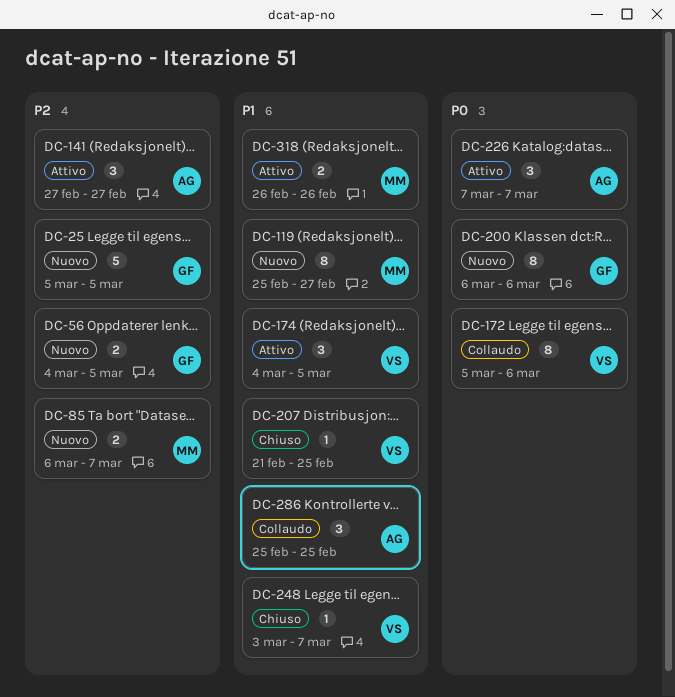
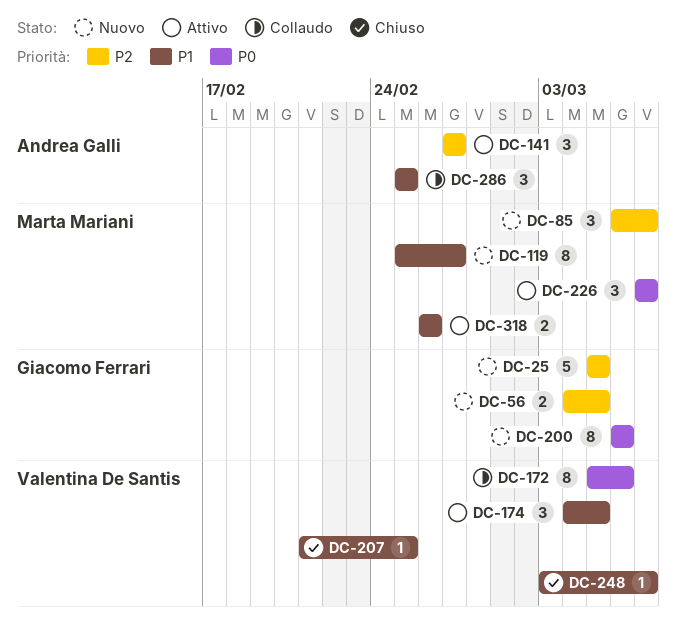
DC-85, estimate: 2 -> 3
DC-226, owner: Andrea Galli -> Marta Mariani

